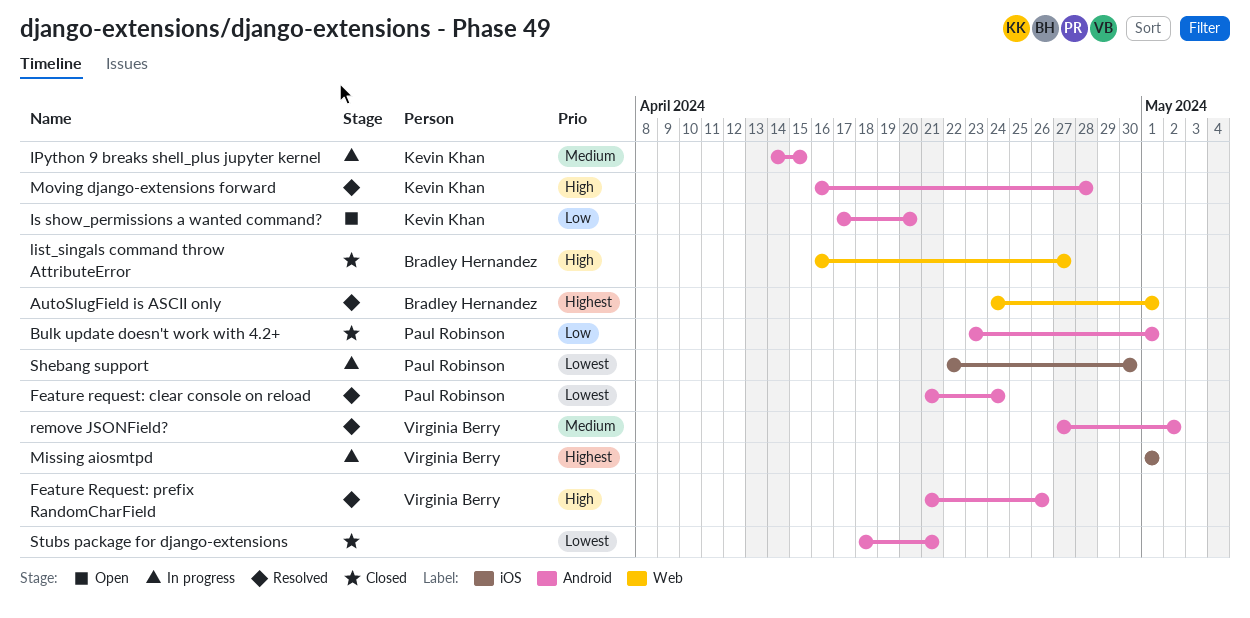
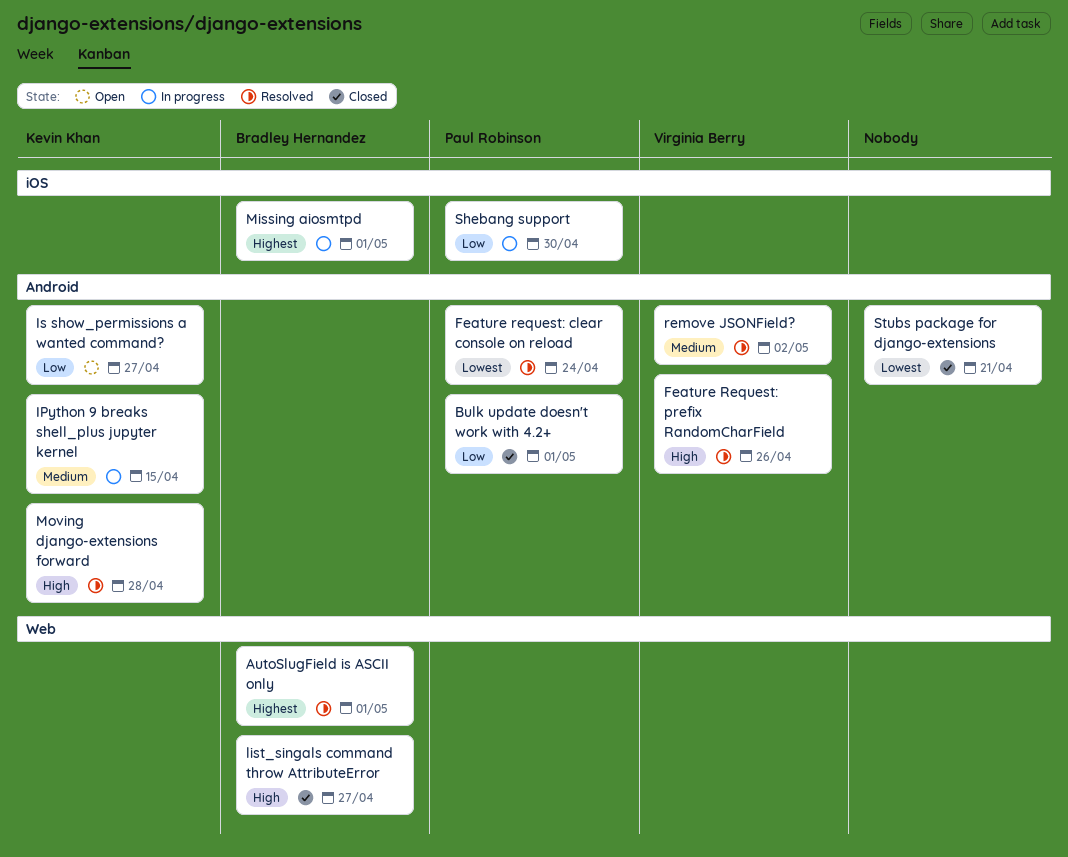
Is show_permissions a wanted command?, due: Apr 20 -> Apr 27
Missing aiosmtpd, owner: Virginia Berry -> Bradley Hernandez
Shebang support, priority: Lowest -> Low

